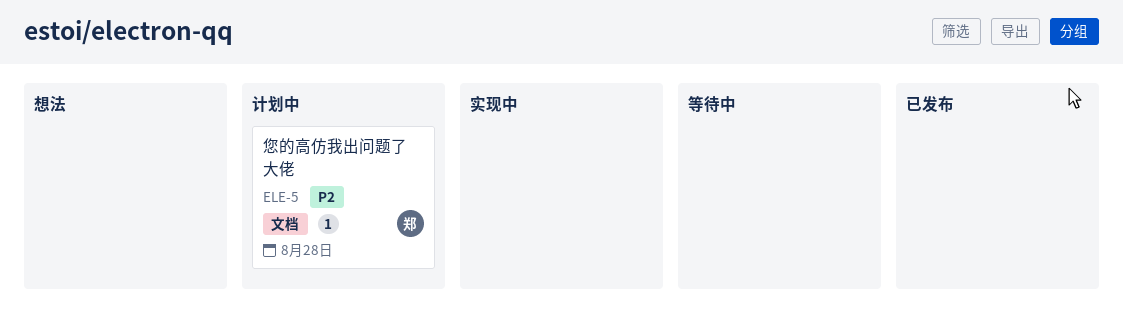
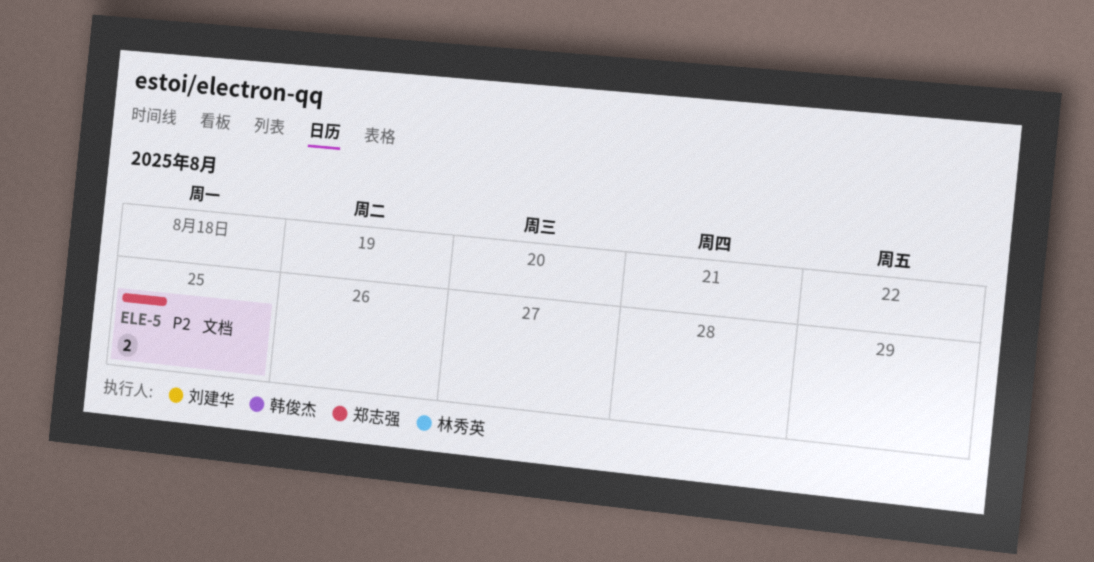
ELE-5, estimate: 1 -> 2
ELE-5, due: Aug 28 -> Aug 25

